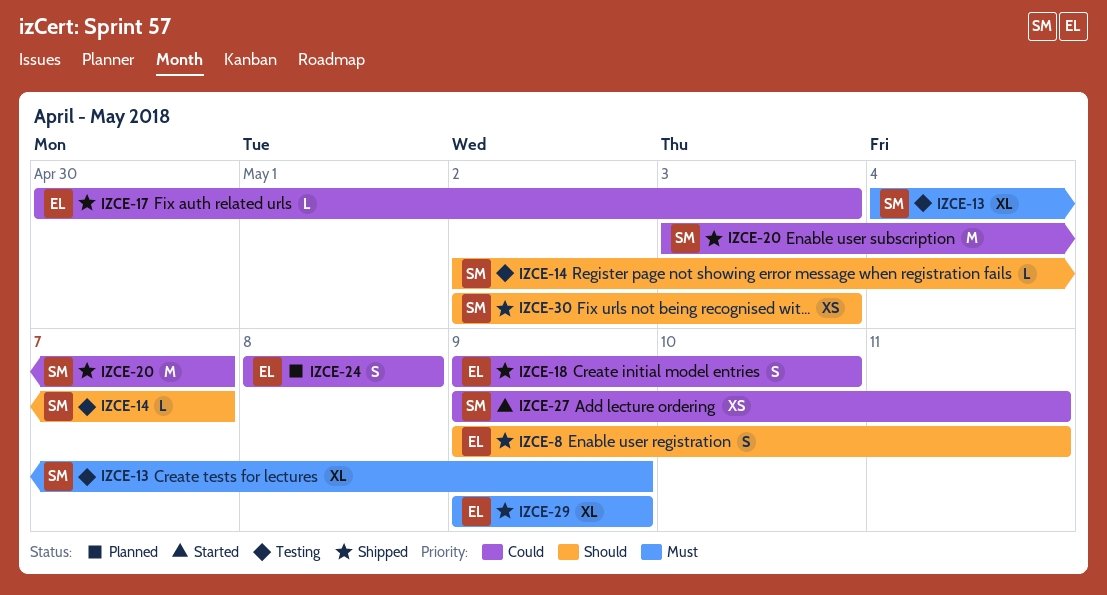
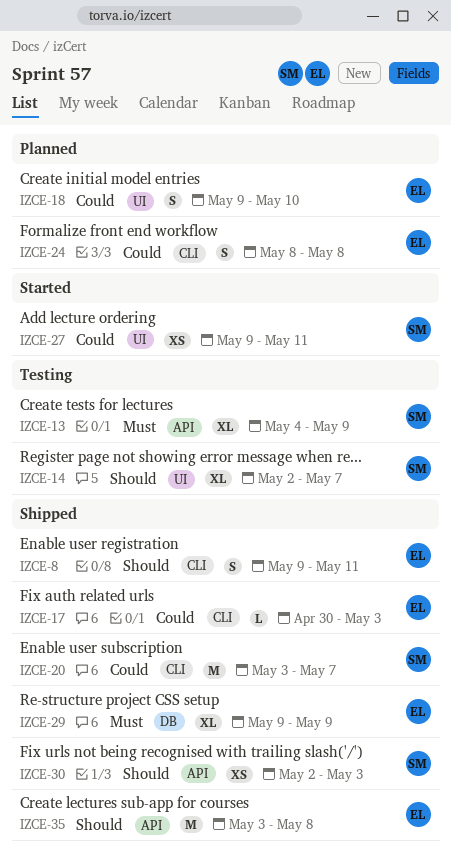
IZCE-14, estimate: L -> XL
IZCE-18, status: Shipped -> Planned
IZCE-35: none -> present

